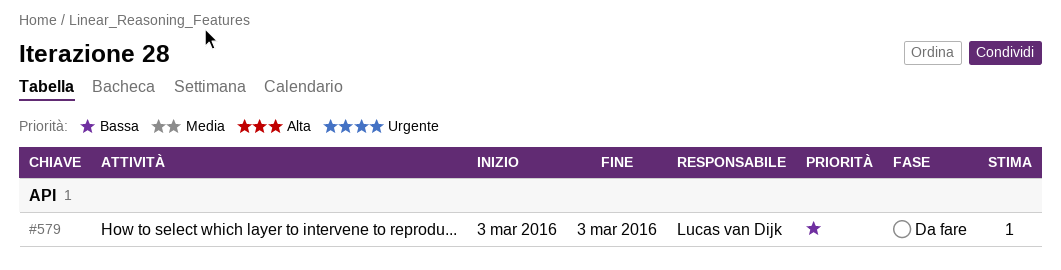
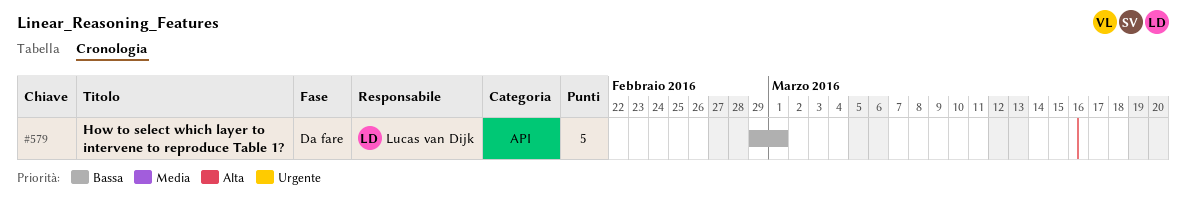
#579, estimate: 1 -> 5
#579, start: Mar 3 -> Feb 29
#579, due: Mar 3 -> Mar 1

